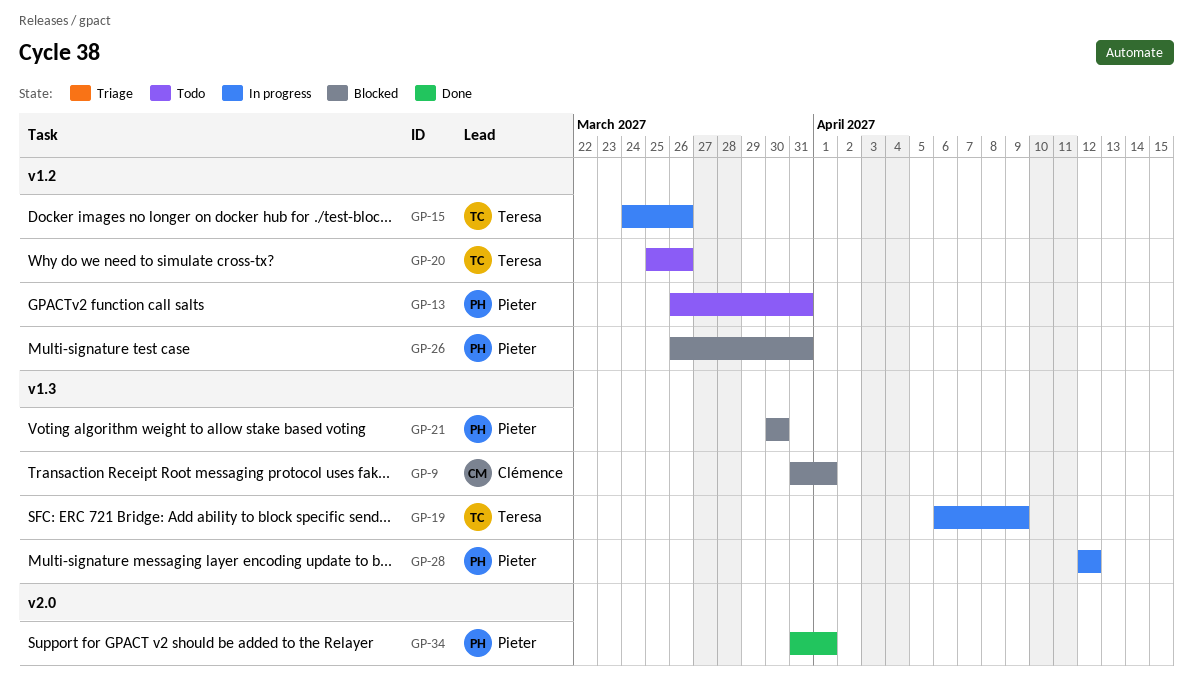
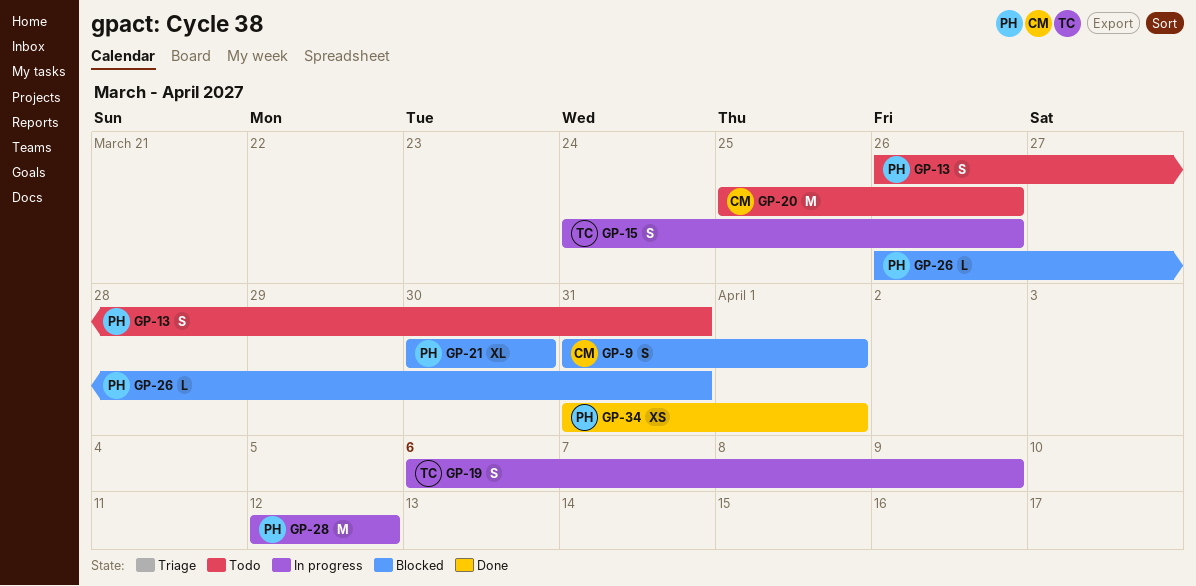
GP-20, owner: Teresa -> Clémence

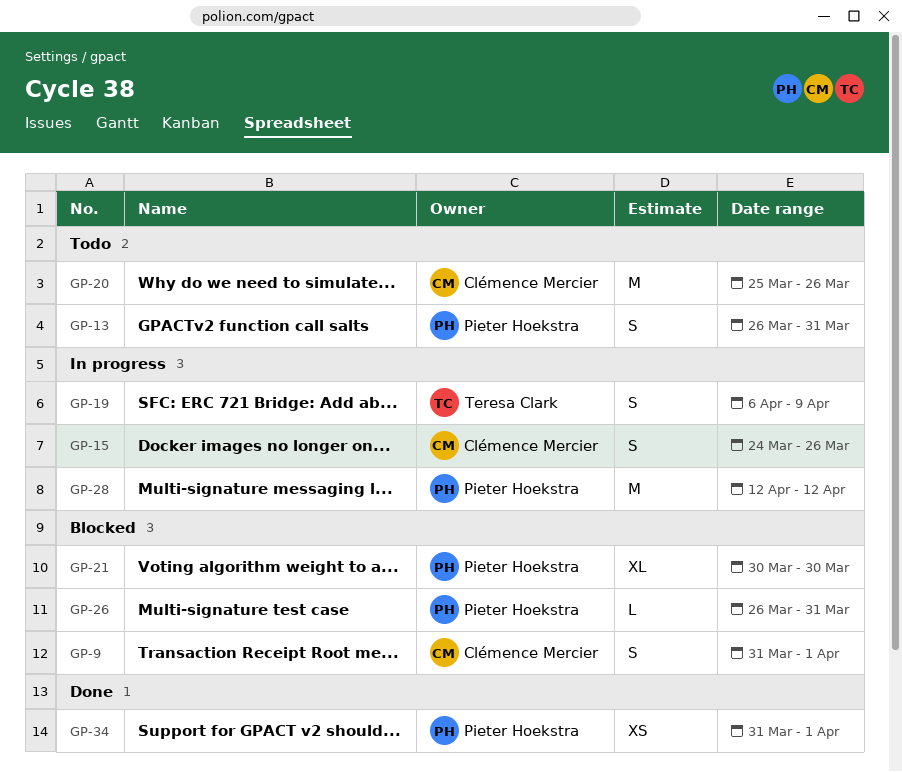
GP-15, owner: Teresa Clark -> Clémence Mercier

